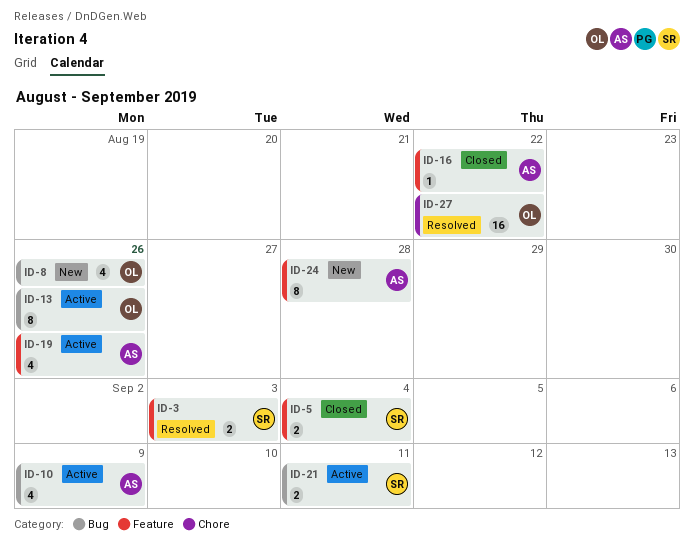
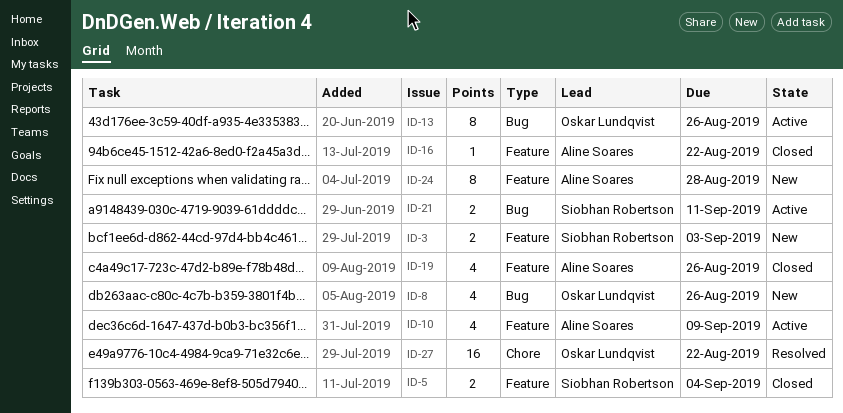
ID-3, status: Resolved -> New
ID-10, label: Bug -> Feature
ID-19, status: Active -> Closed

